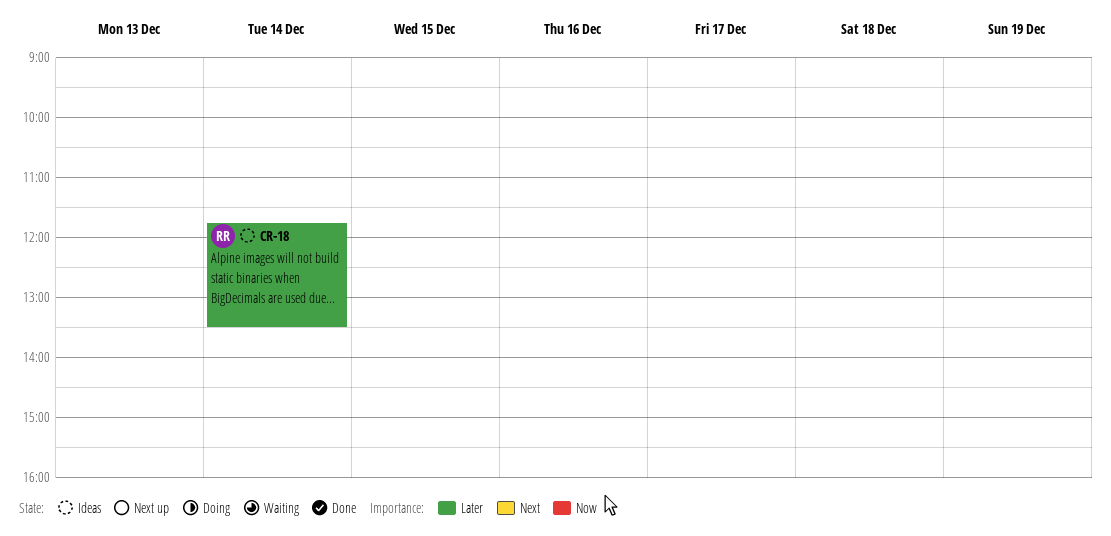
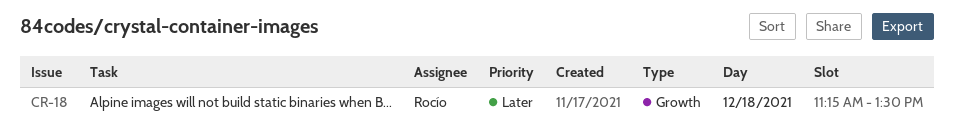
CR-18, day: Dec 14 -> Dec 18
CR-18, begins: 11:45 -> 11:15

